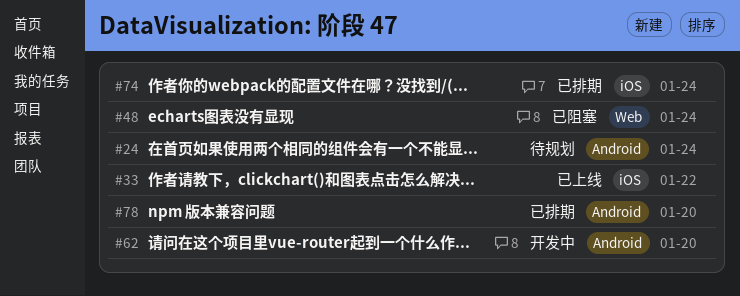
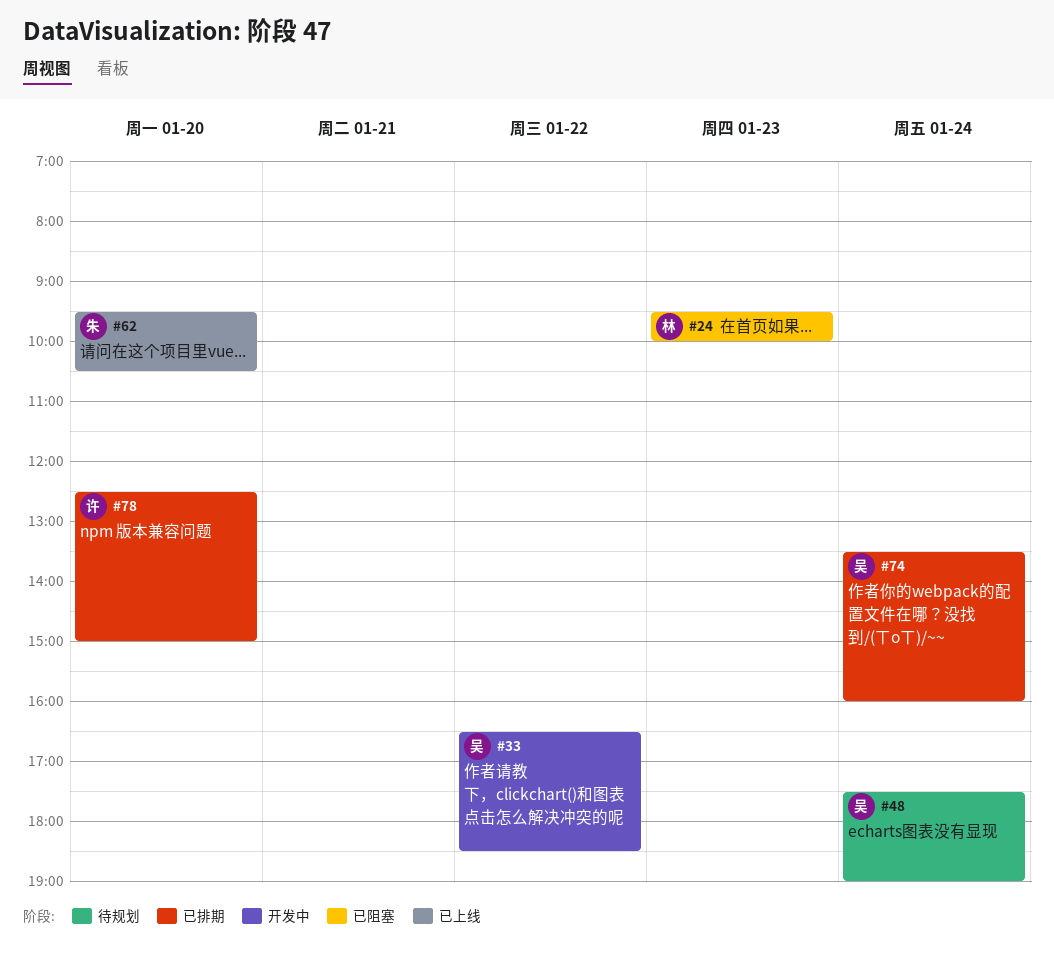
#24, status: 待规划 -> 已阻塞
#24, day: Jan 24 -> Jan 23
#33, status: 已上线 -> 开发中
#48, status: 已阻塞 -> 待规划
#62, status: 开发中 -> 已上线

